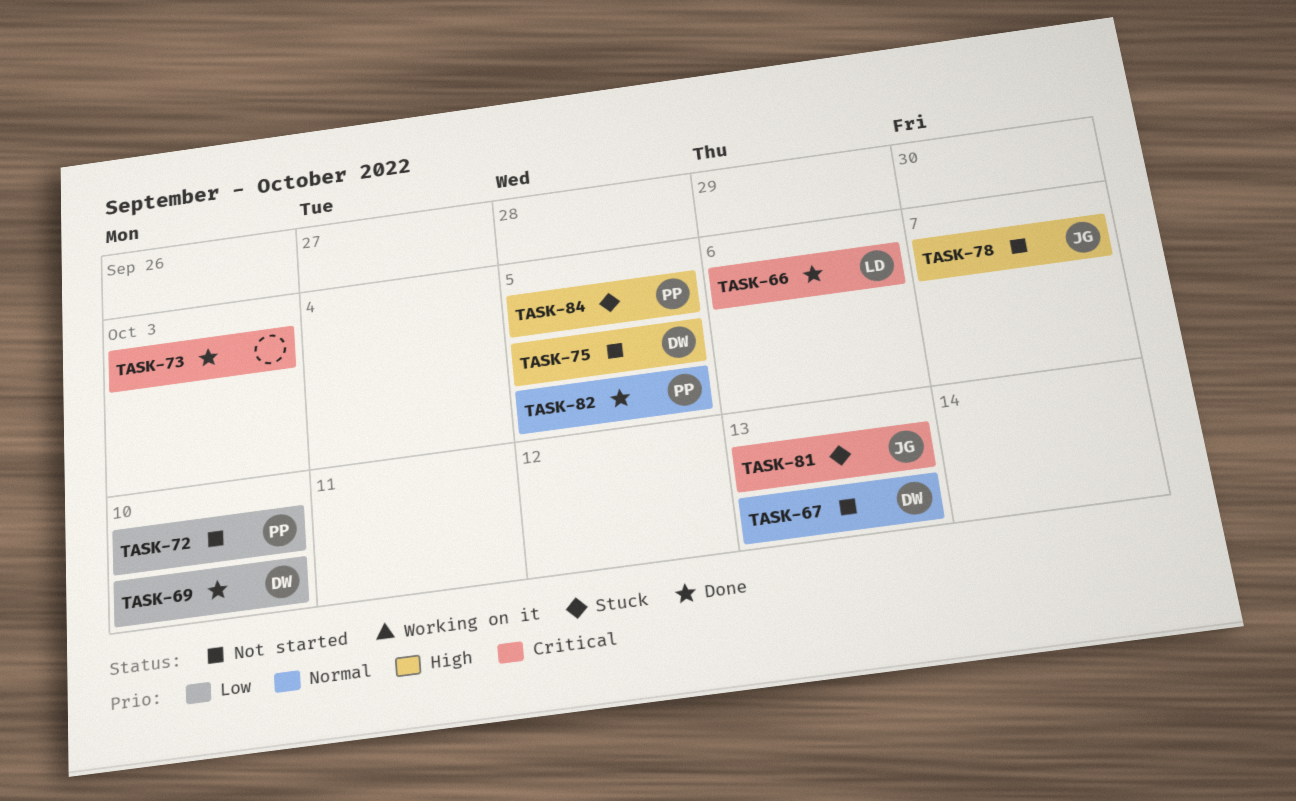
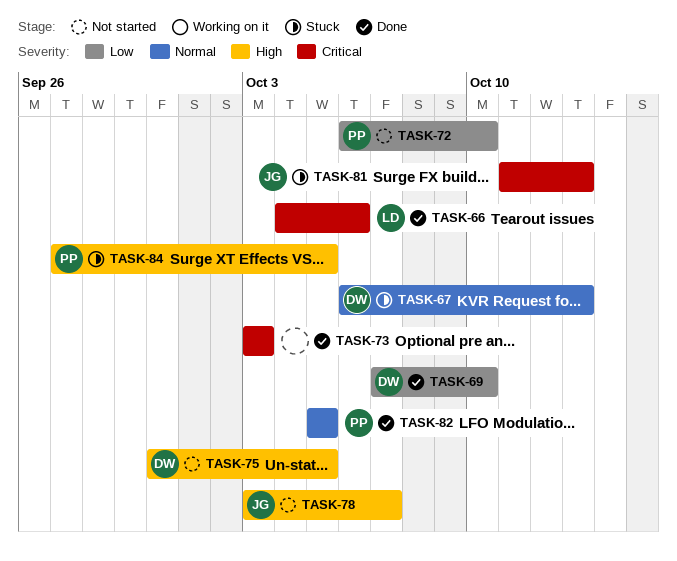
TASK-67, status: Not started -> Stuck

